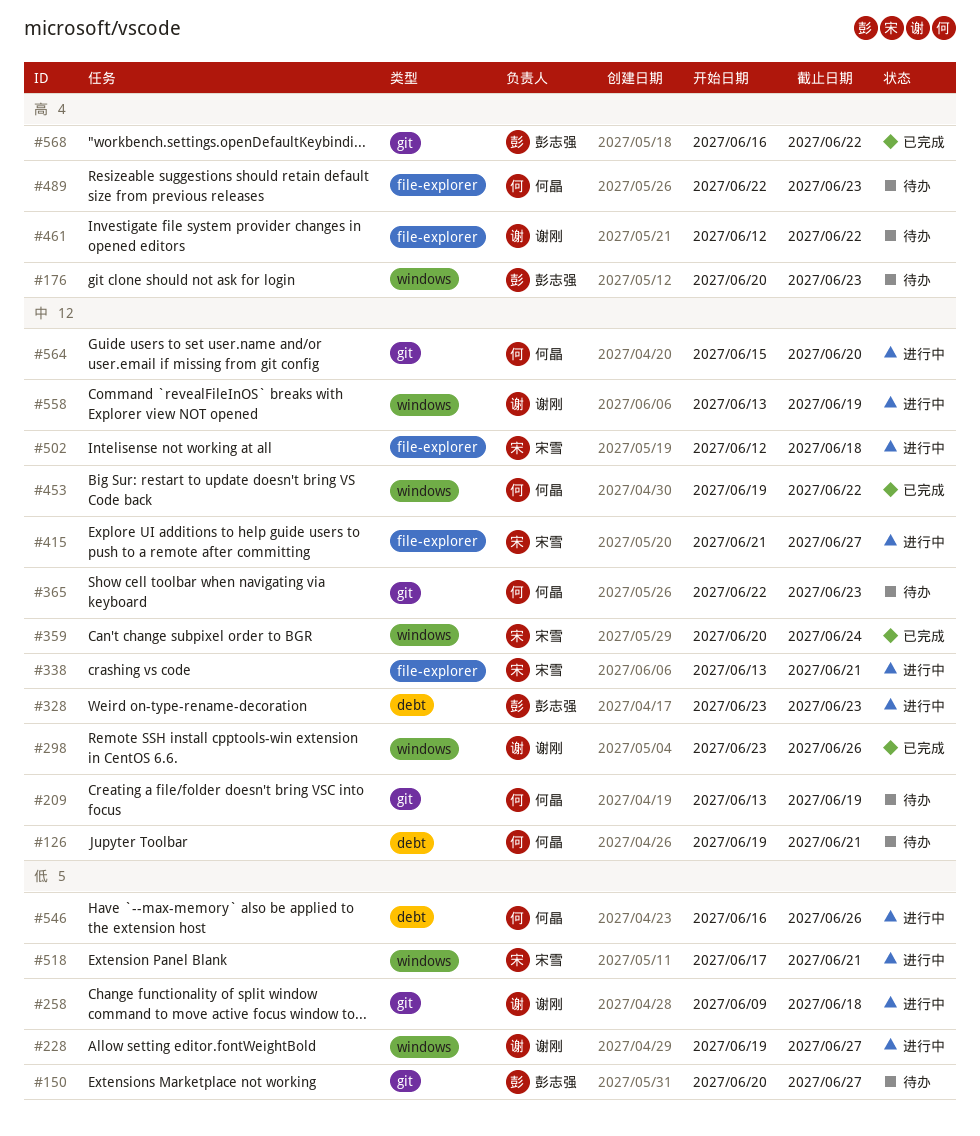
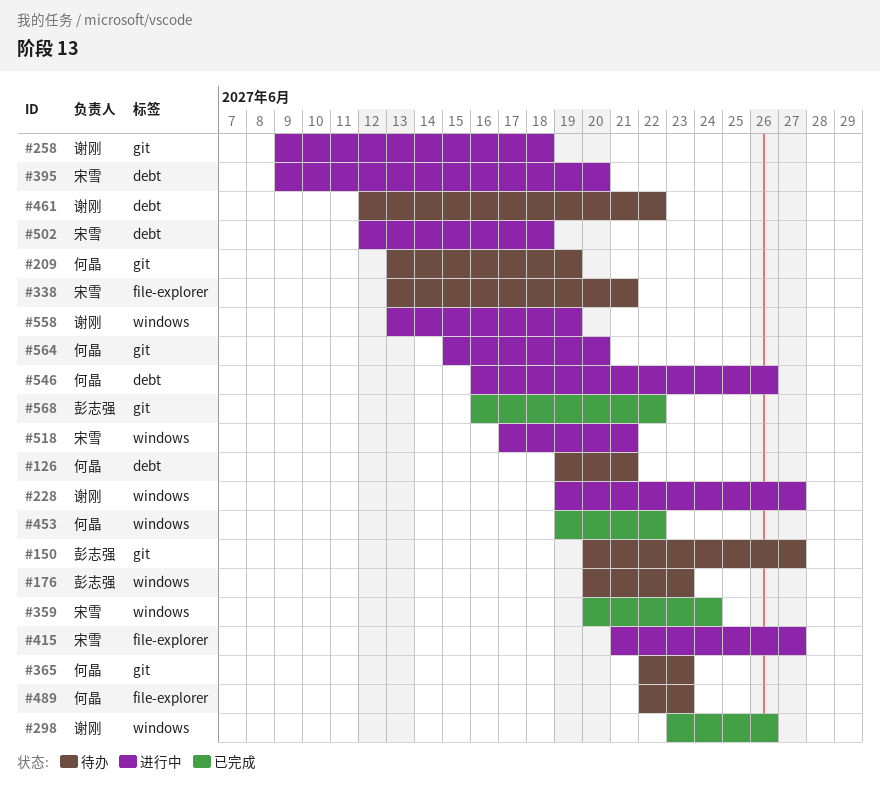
#328: present -> none
#338, status: 进行中 -> 待办
#395: none -> present
#461, label: file-explorer -> debt
#502, label: file-explorer -> debt

